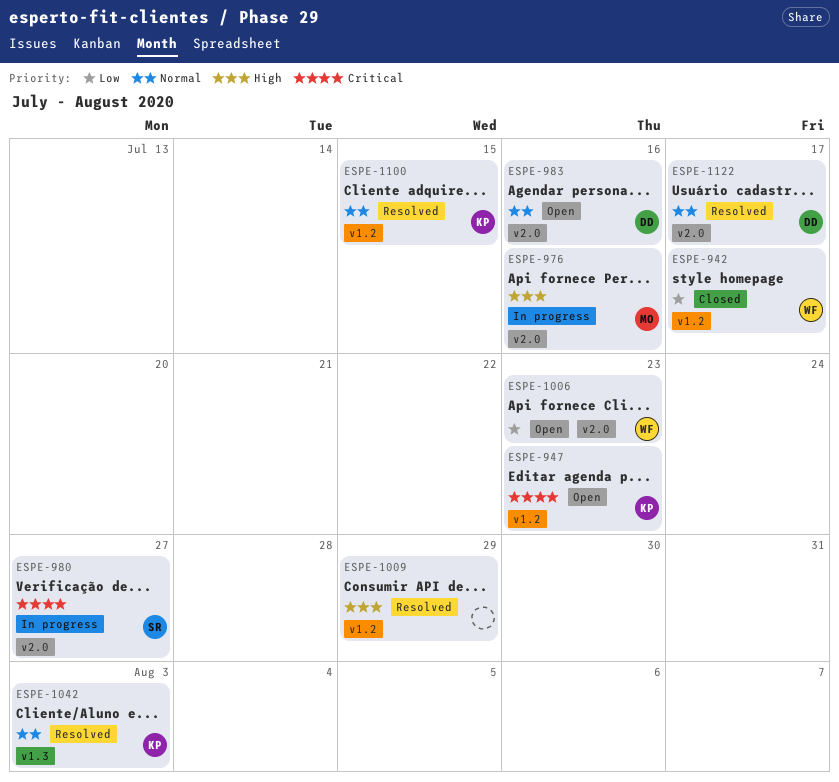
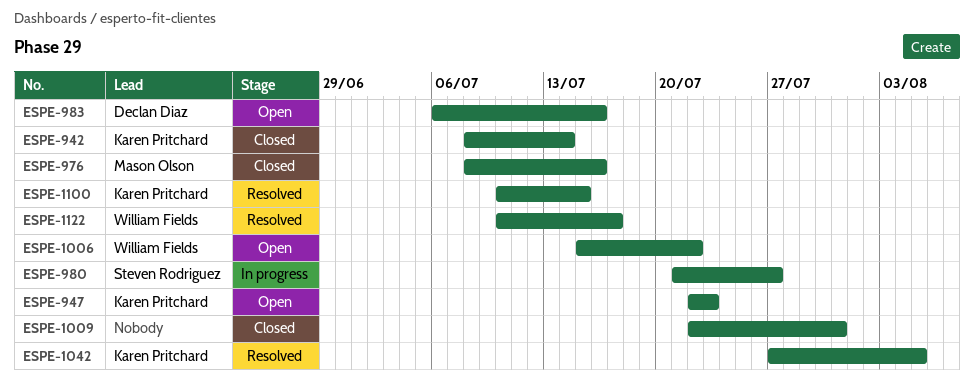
ESPE-942, owner: William Fields -> Karen Pritchard
ESPE-942, due: Jul 17 -> Jul 14
ESPE-976, status: In progress -> Closed
ESPE-1006, due: Jul 23 -> Jul 22
ESPE-1009, status: Resolved -> Closed
ESPE-1009, due: Jul 29 -> Jul 31
ESPE-1042, due: Aug 3 -> Aug 5
ESPE-1122, owner: Declan Diaz -> William Fields

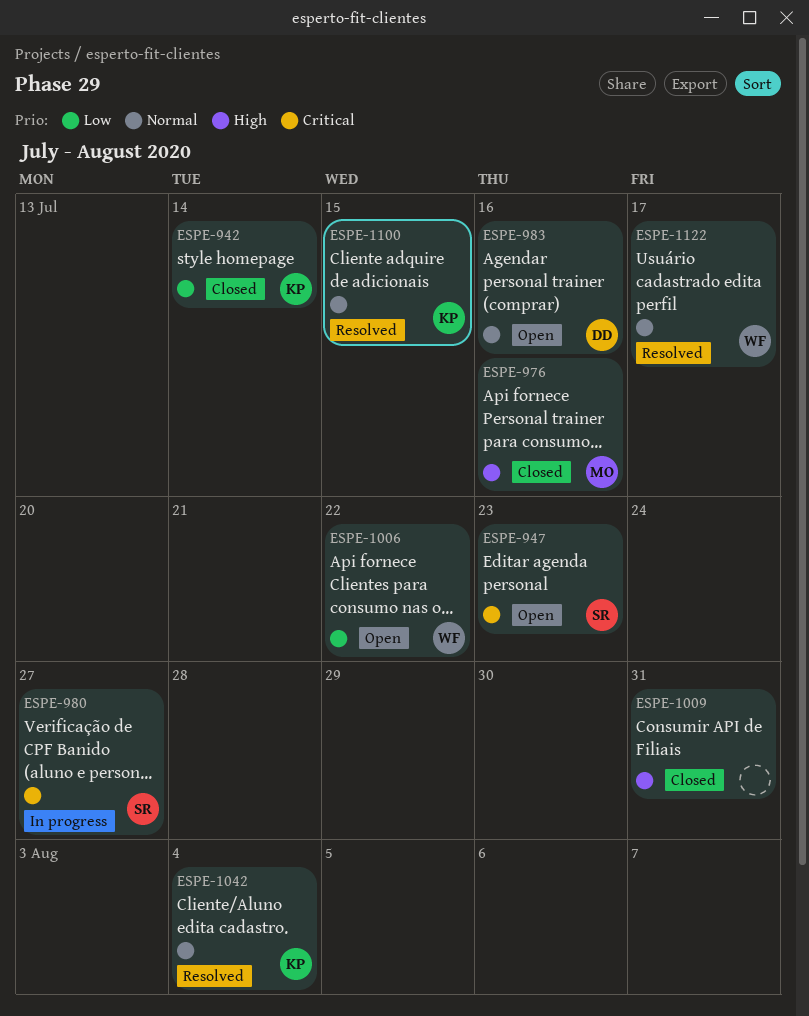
ESPE-947, owner: Karen Pritchard -> Steven Rodriguez
ESPE-1042, due: Aug 5 -> Aug 4

